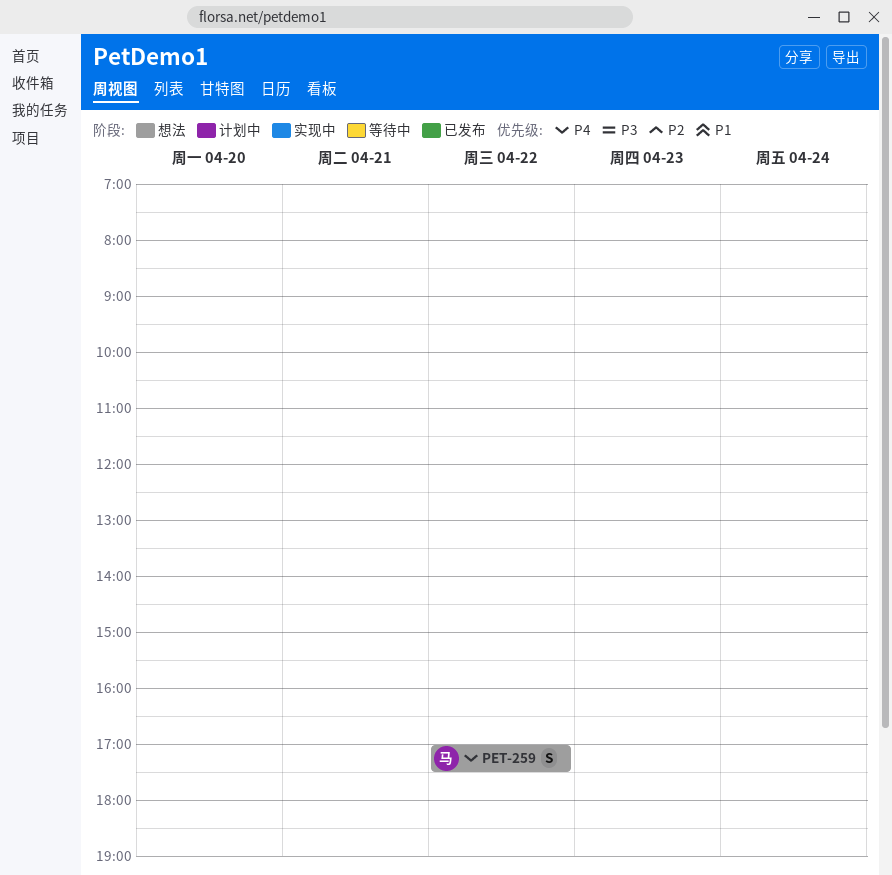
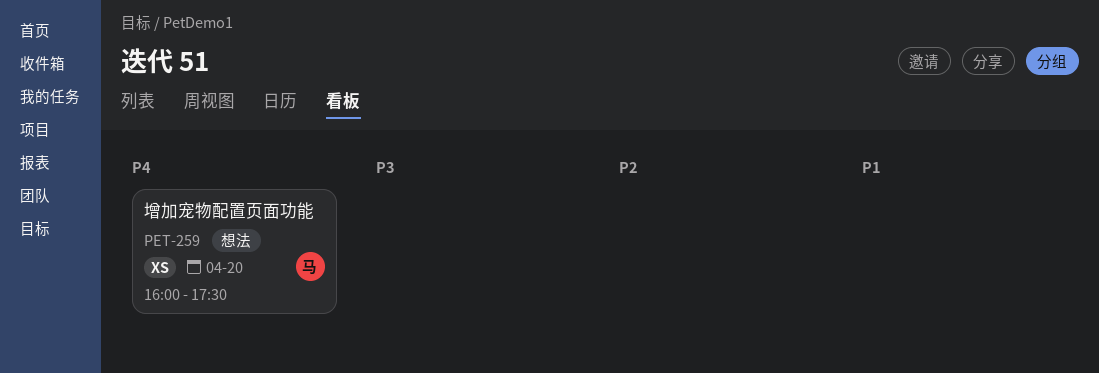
PET-259, estimate: S -> XS
PET-259, day: Apr 22 -> Apr 20
PET-259, begins: 17:00 -> 16:00

